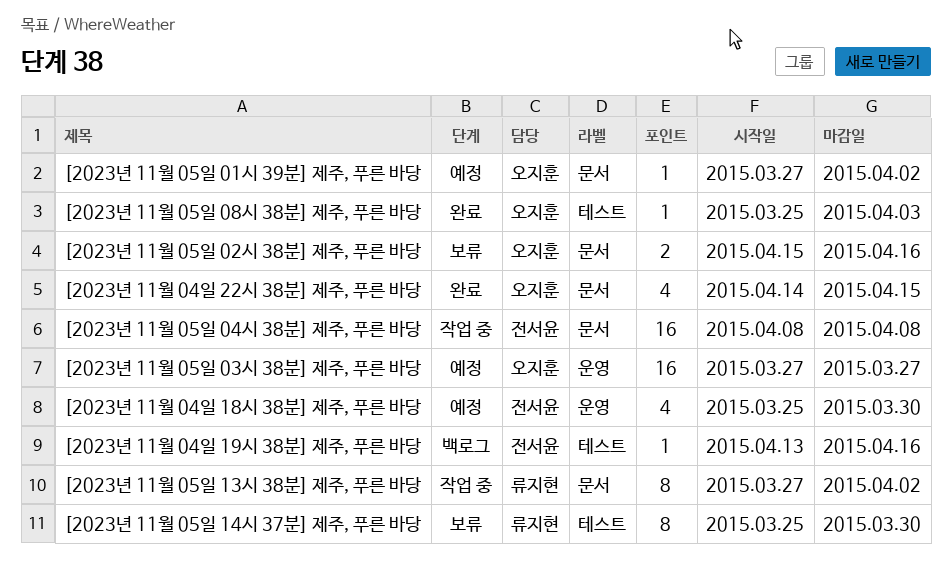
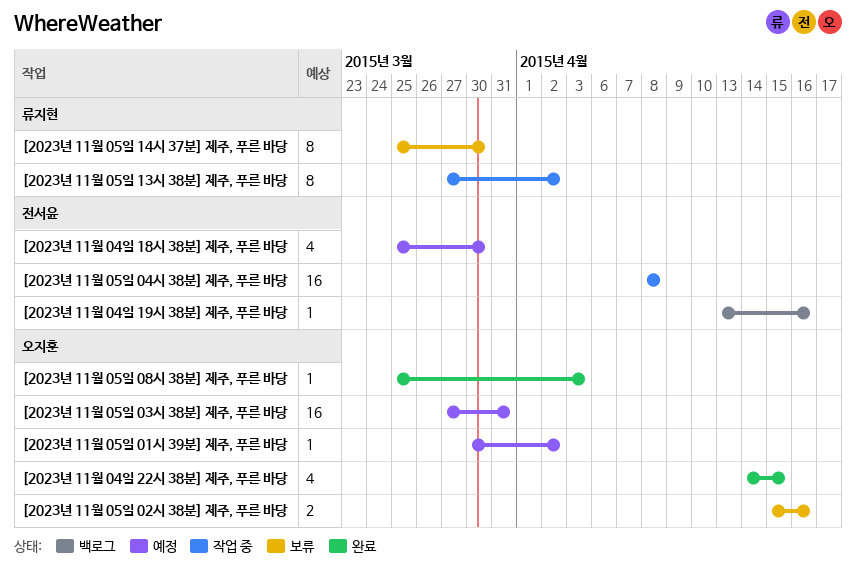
[2023년 11월 05일 01시 39분] 제주, 푸른 바당, start: Mar 27 -> Mar 30
[2023년 11월 05일 03시 38분] 제주, 푸른 바당, due: Mar 27 -> Mar 31

